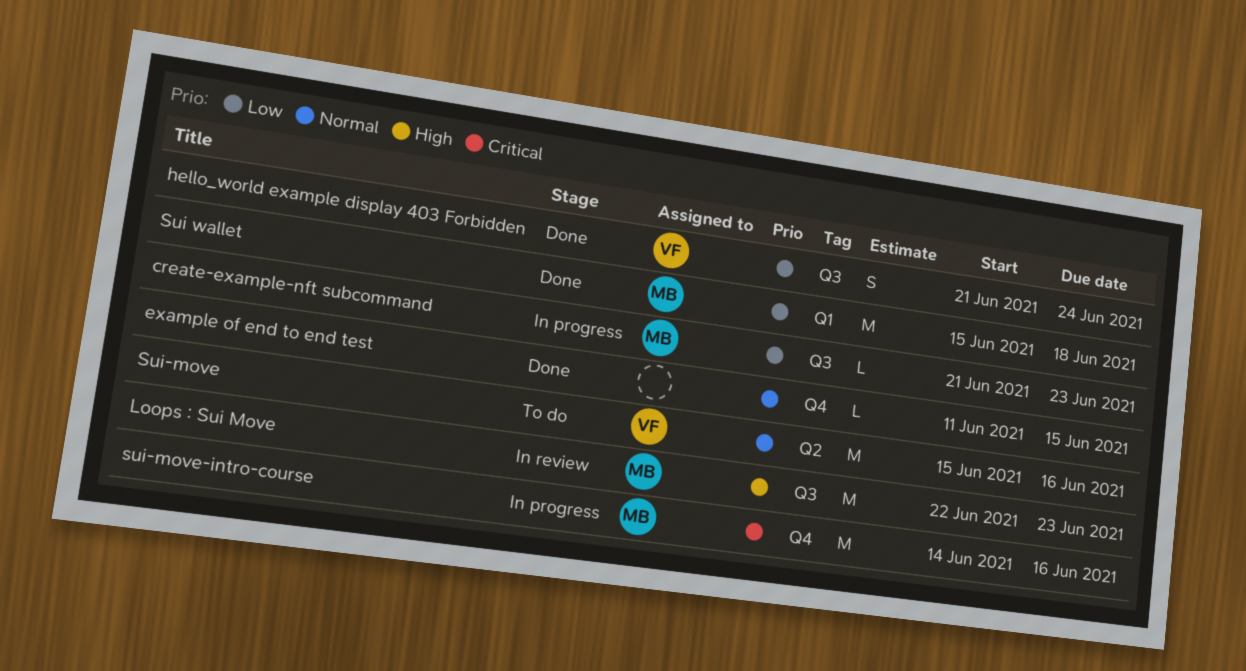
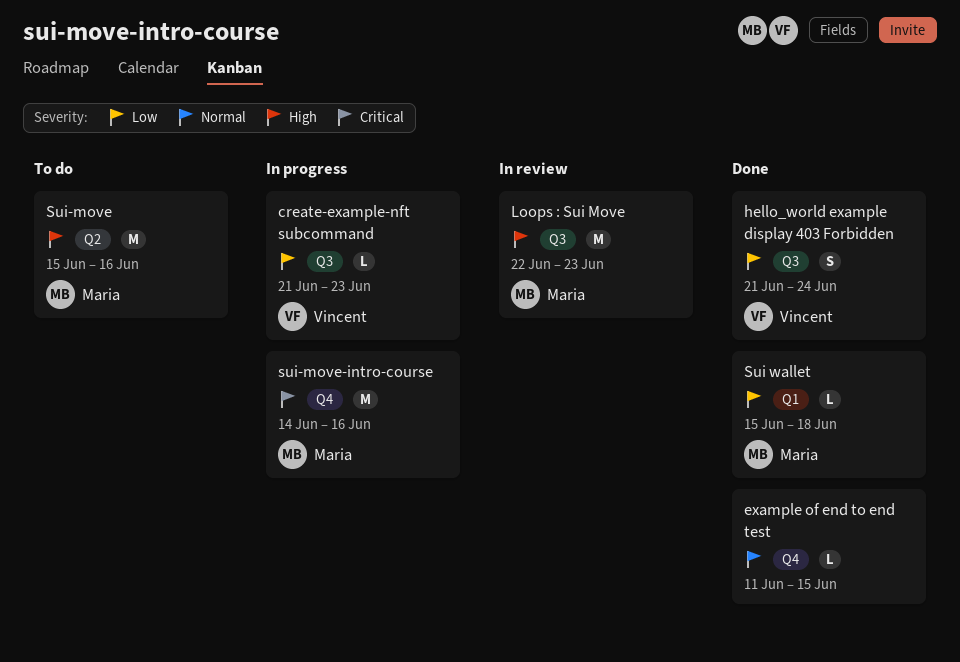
create-example-nft subcommand, owner: Maria -> Vincent
Sui wallet, estimate: M -> L
Sui-move, owner: Vincent -> Maria
Sui-move, priority: Normal -> High

